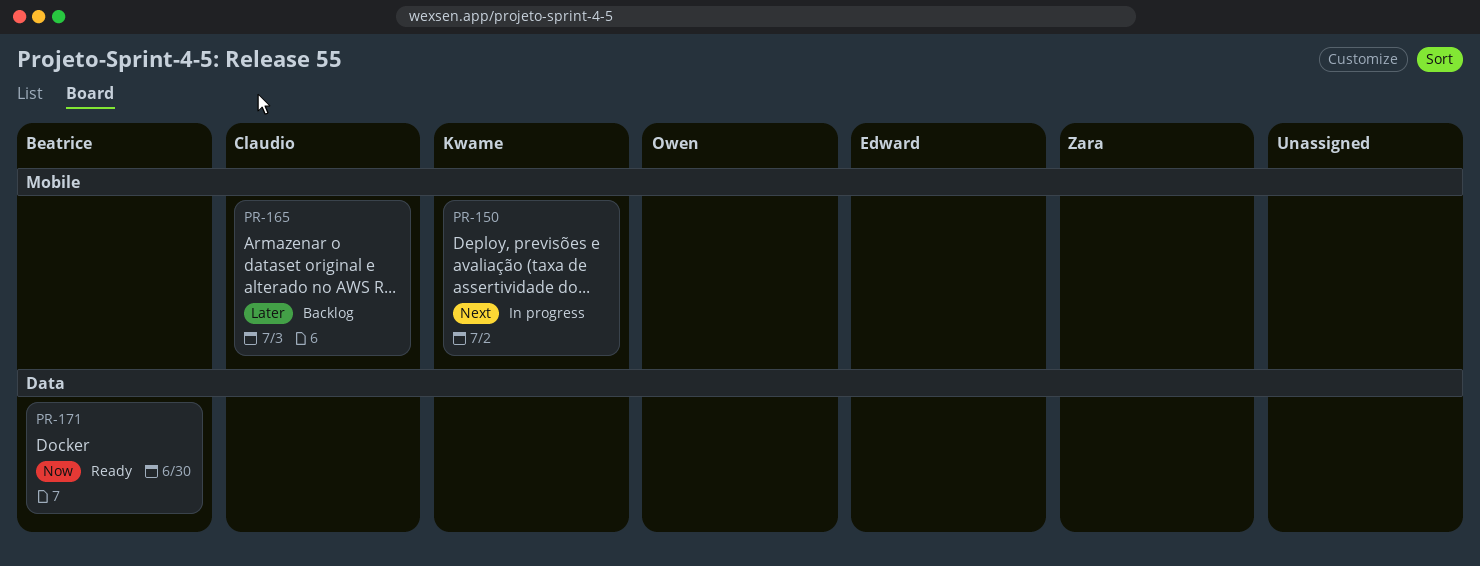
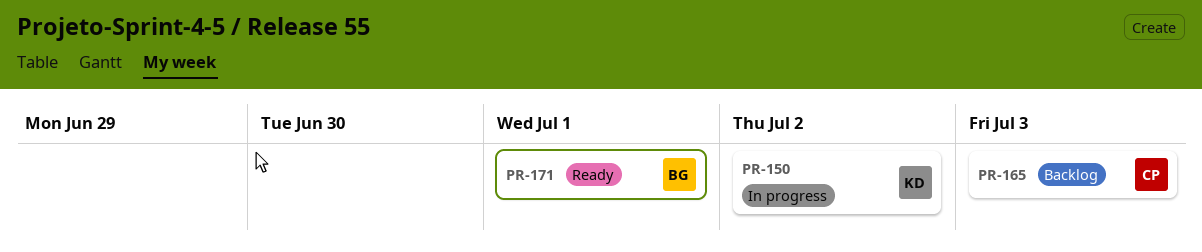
PR-171, due: Jun 30 -> Jul 1

